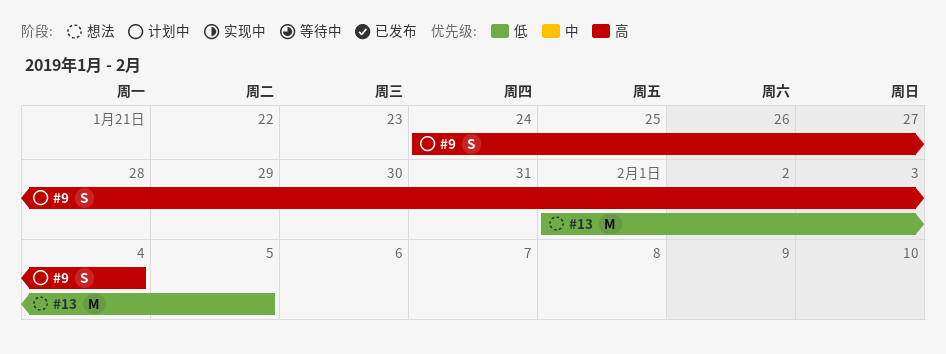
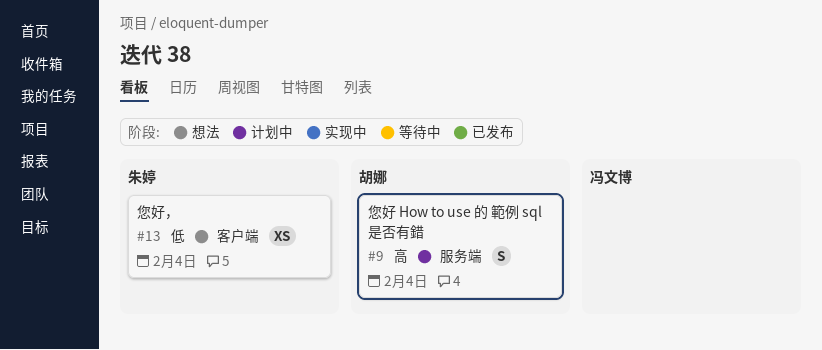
#13, estimate: M -> XS
#13, due: Feb 5 -> Feb 4

